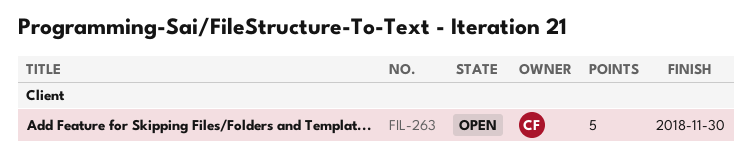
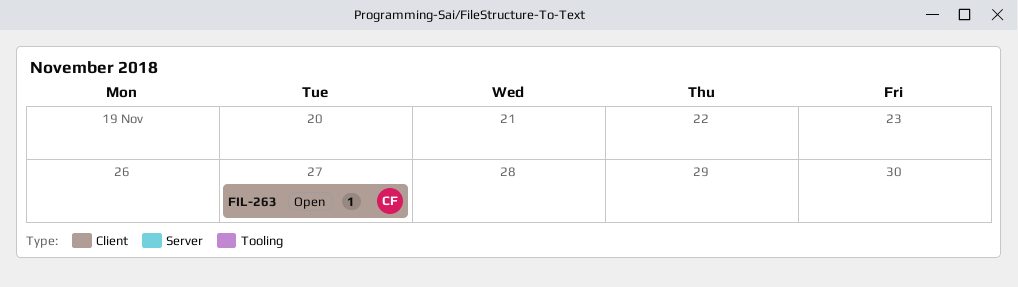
FIL-263, estimate: 5 -> 1
FIL-263, due: Nov 30 -> Nov 27

